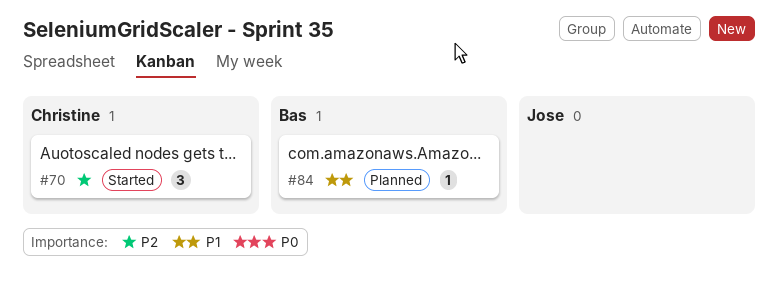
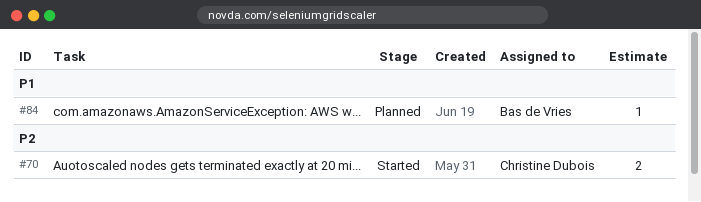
#70, estimate: 3 -> 2

